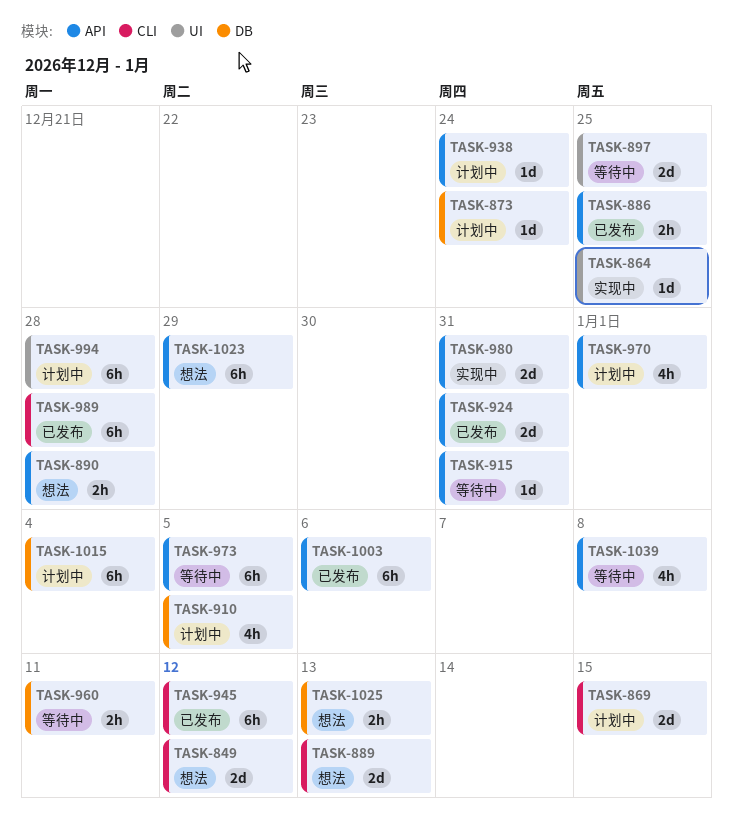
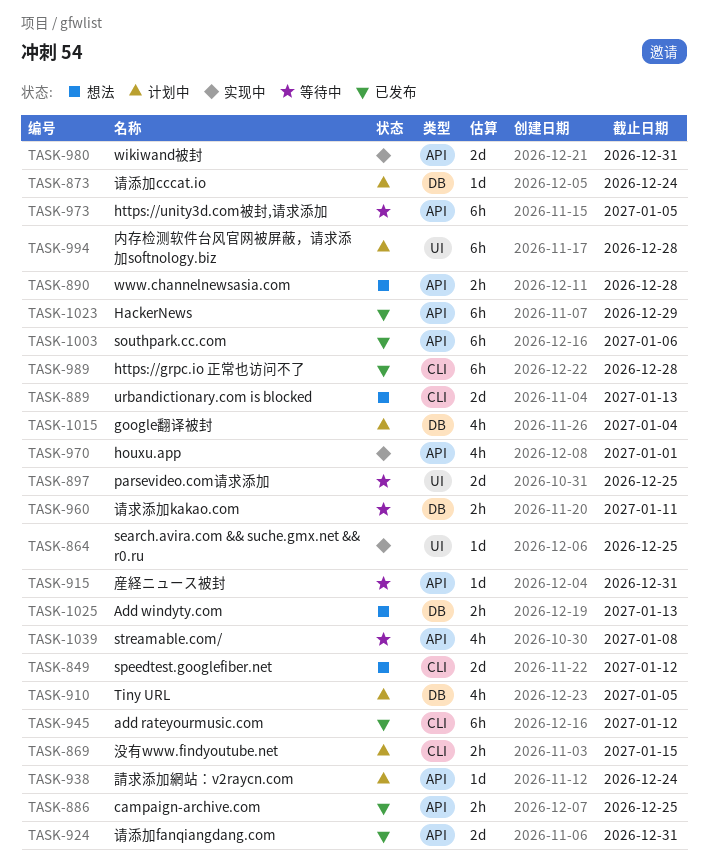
TASK-869, estimate: 2d -> 2h
TASK-970, status: 计划中 -> 实现中
TASK-1015, estimate: 6h -> 4h
TASK-1023, status: 想法 -> 已发布

